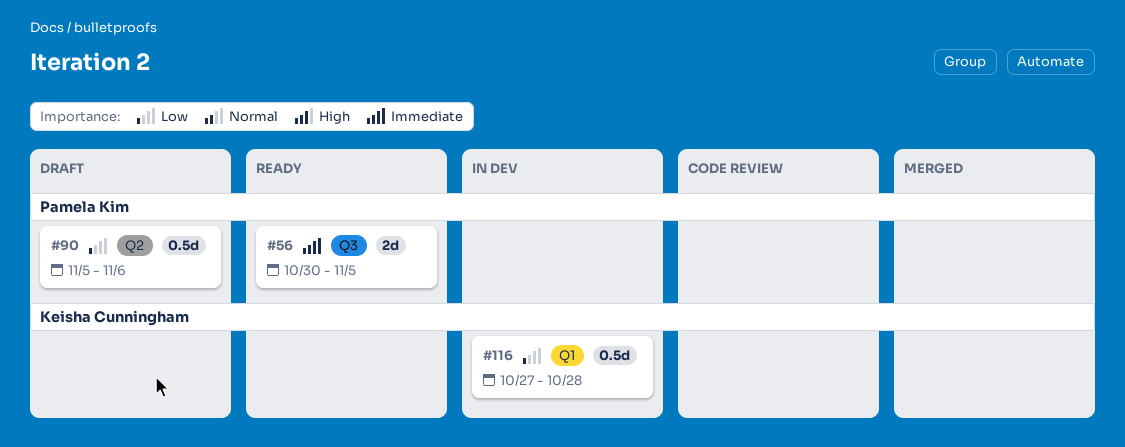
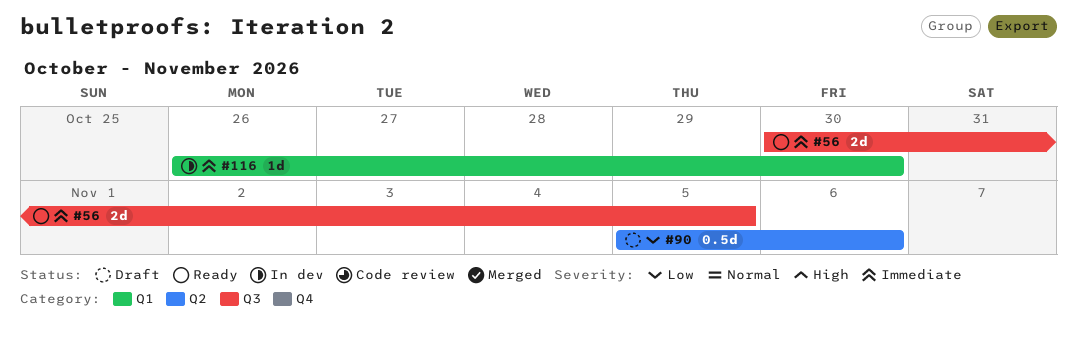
#116, priority: Low -> Immediate
#116, estimate: 0.5d -> 1d
#116, start: Oct 27 -> Oct 26
#116, due: Oct 28 -> Oct 30

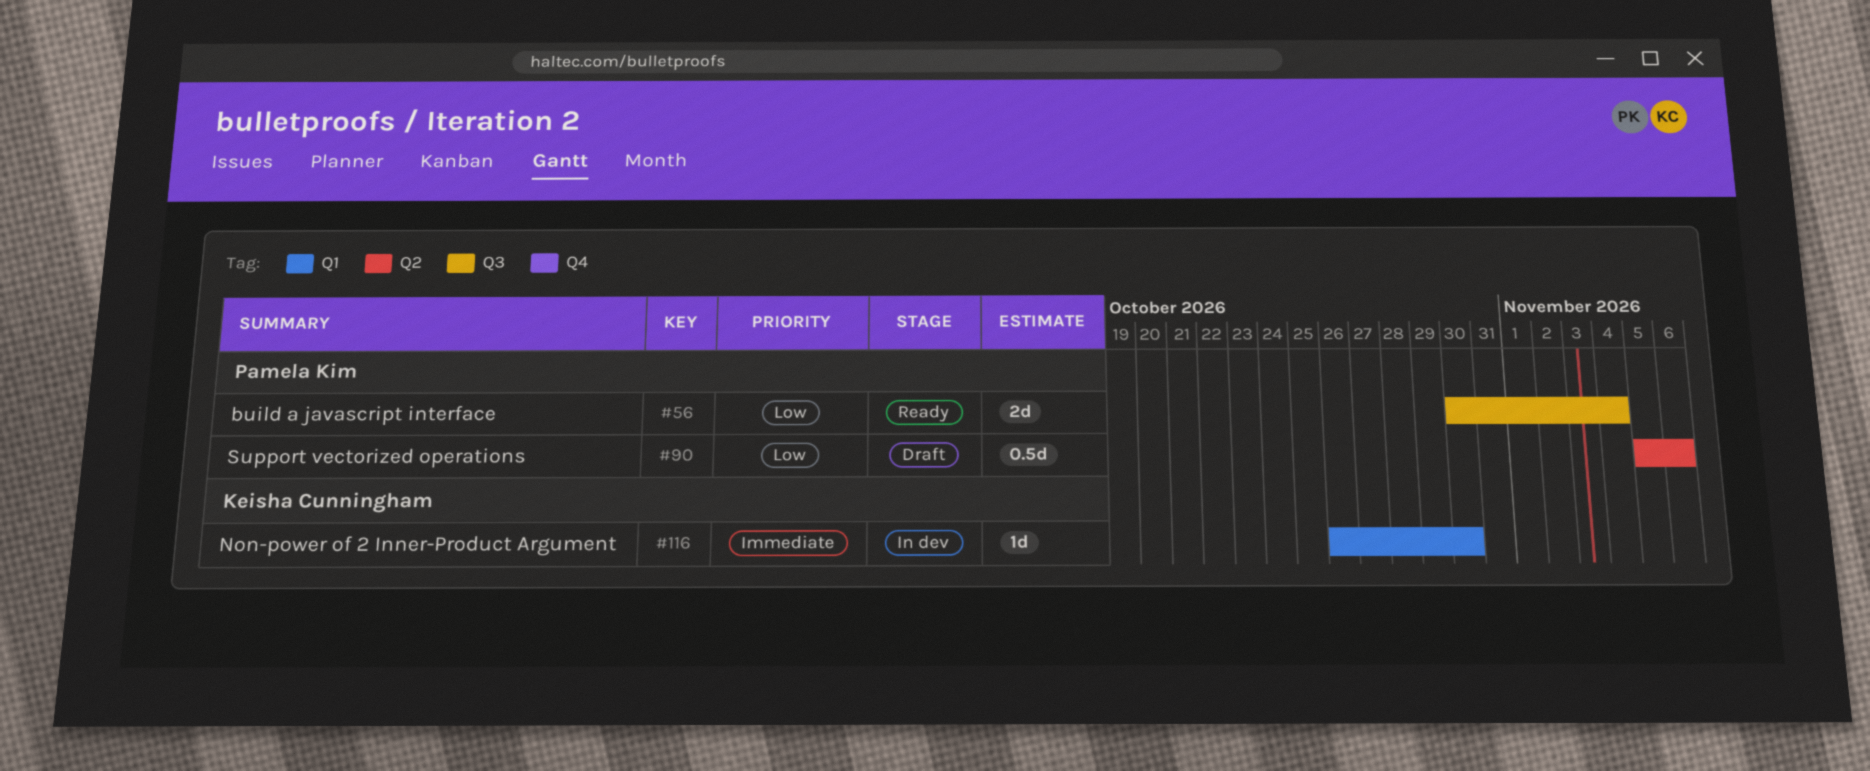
#56, priority: Immediate -> Low
#56, due: Nov 5 -> Nov 4

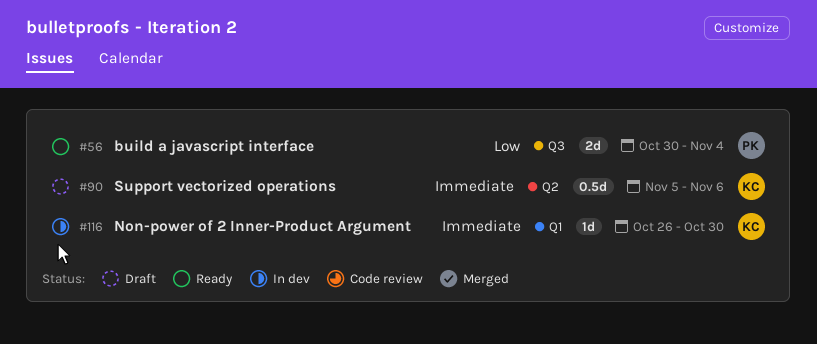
#90, owner: Pamela Kim -> Keisha Cunningham
#90, priority: Low -> Immediate

